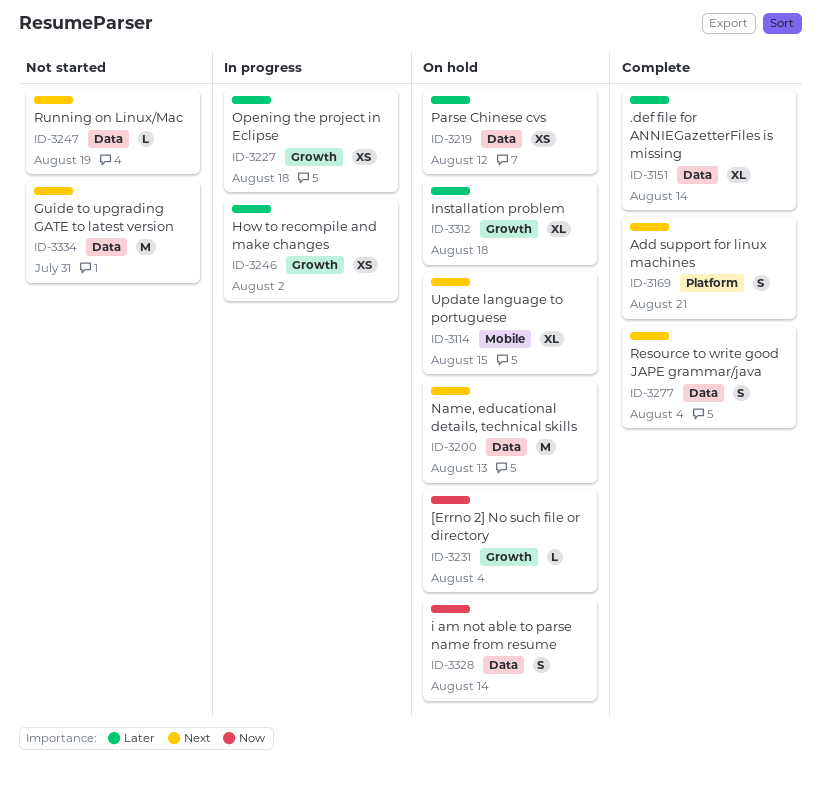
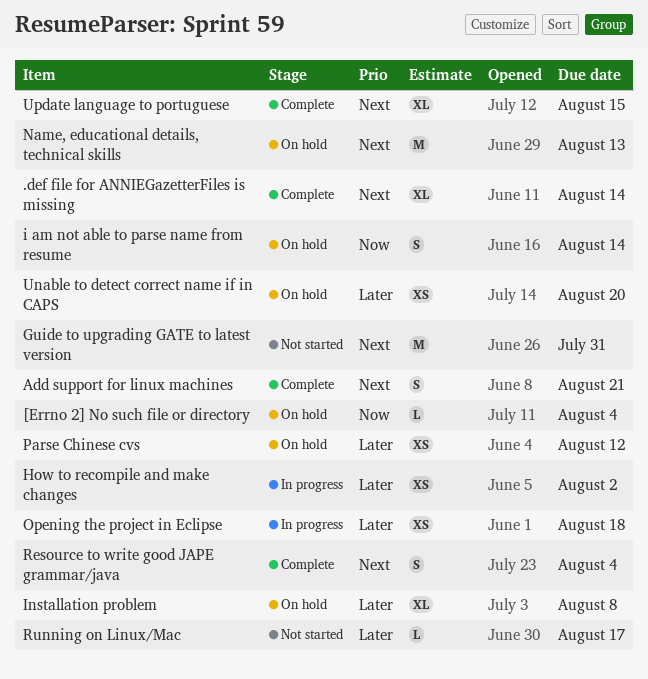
.def file for ANNIEGazetterFiles is missing, priority: Later -> Next
Installation problem, due: Aug 18 -> Aug 8
Running on Linux/Mac, priority: Next -> Later
Running on Linux/Mac, due: Aug 19 -> Aug 17
Unable to detect correct name if in CAPS: none -> present
Update language to portuguese, status: On hold -> Complete

